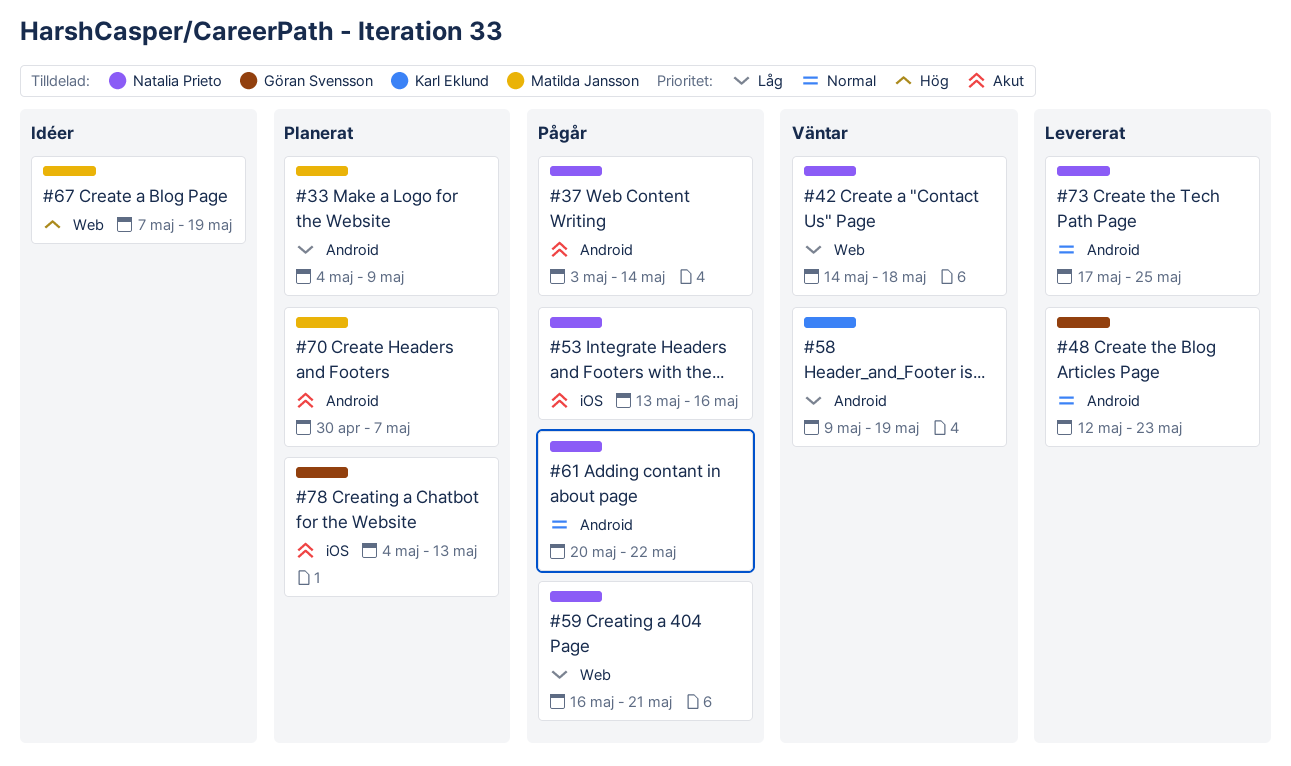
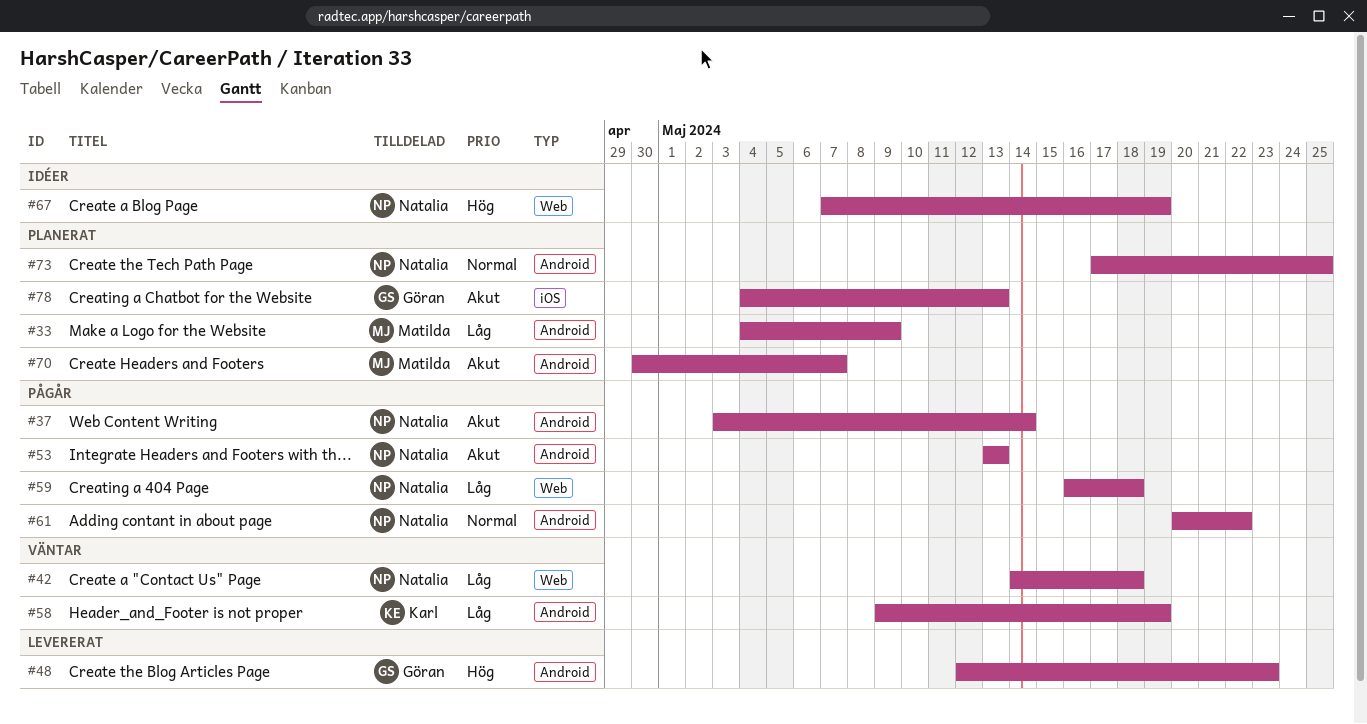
#48, priority: Normal -> Hög
#53, label: iOS -> Android
#53, due: May 16 -> May 13
#59, due: May 21 -> May 18
#67, owner: Matilda Jansson -> Natalia Prieto
#73, status: Levererat -> Planerat

